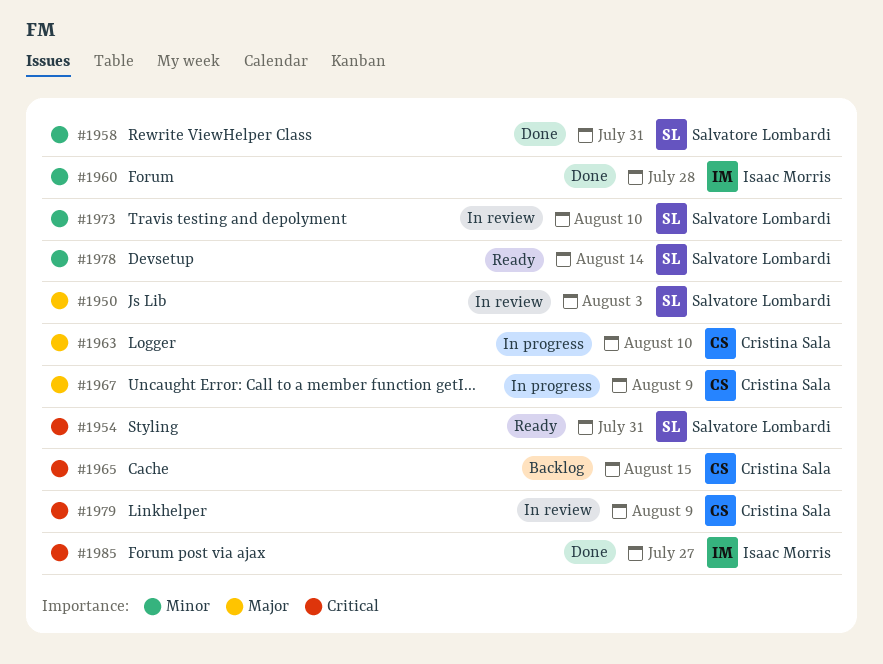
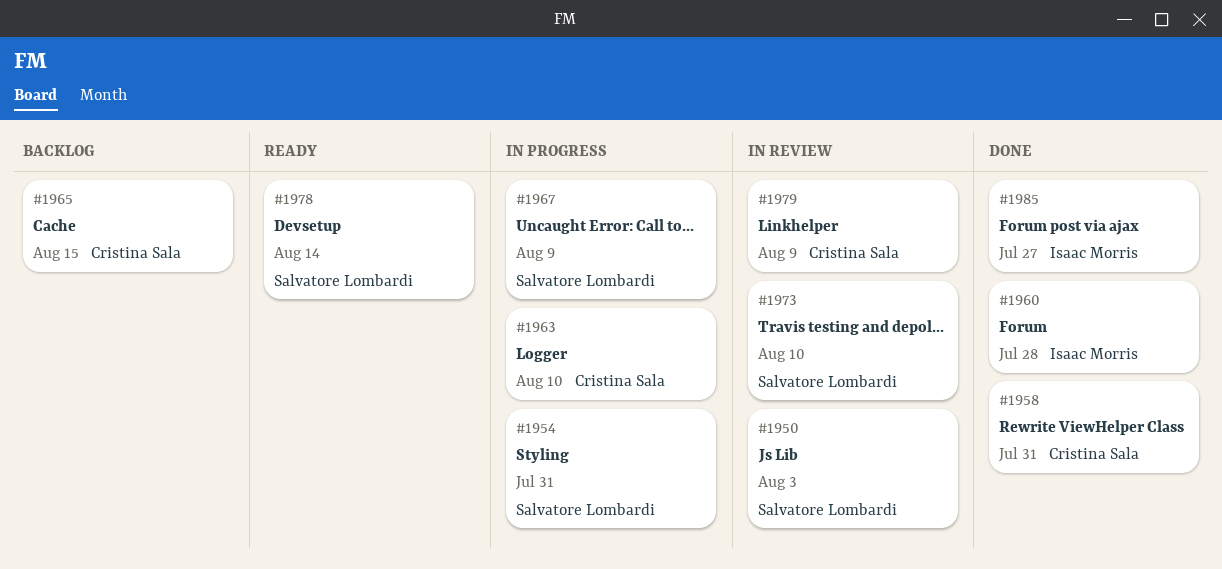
#1954, status: Ready -> In progress
#1958, owner: Salvatore Lombardi -> Cristina Sala
#1967, owner: Cristina Sala -> Salvatore Lombardi

